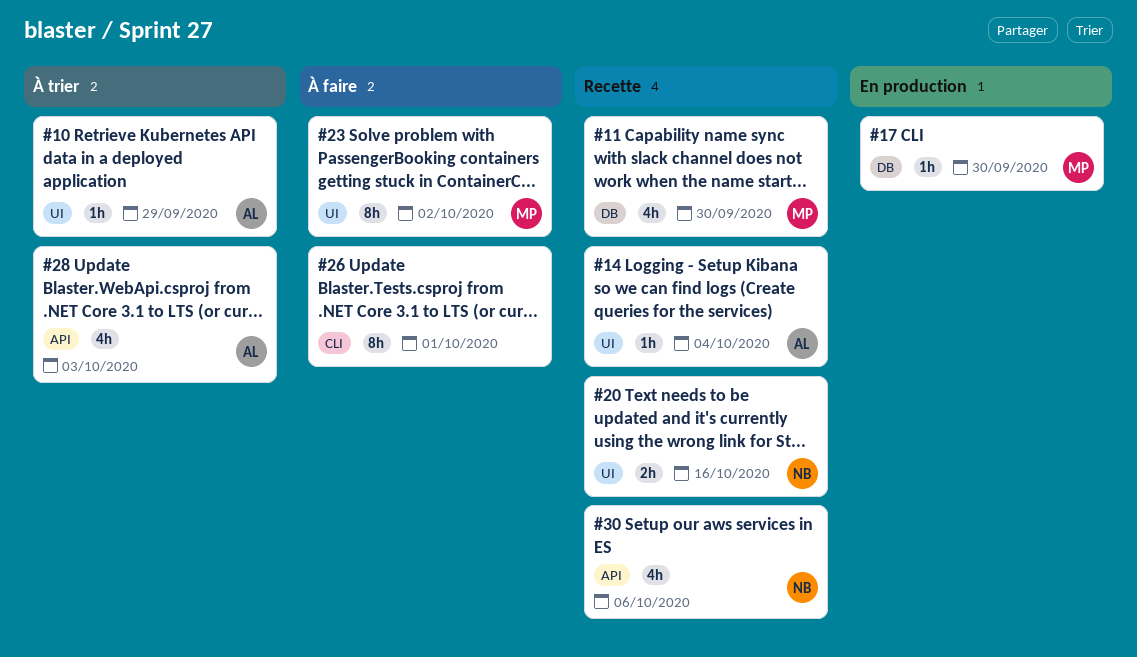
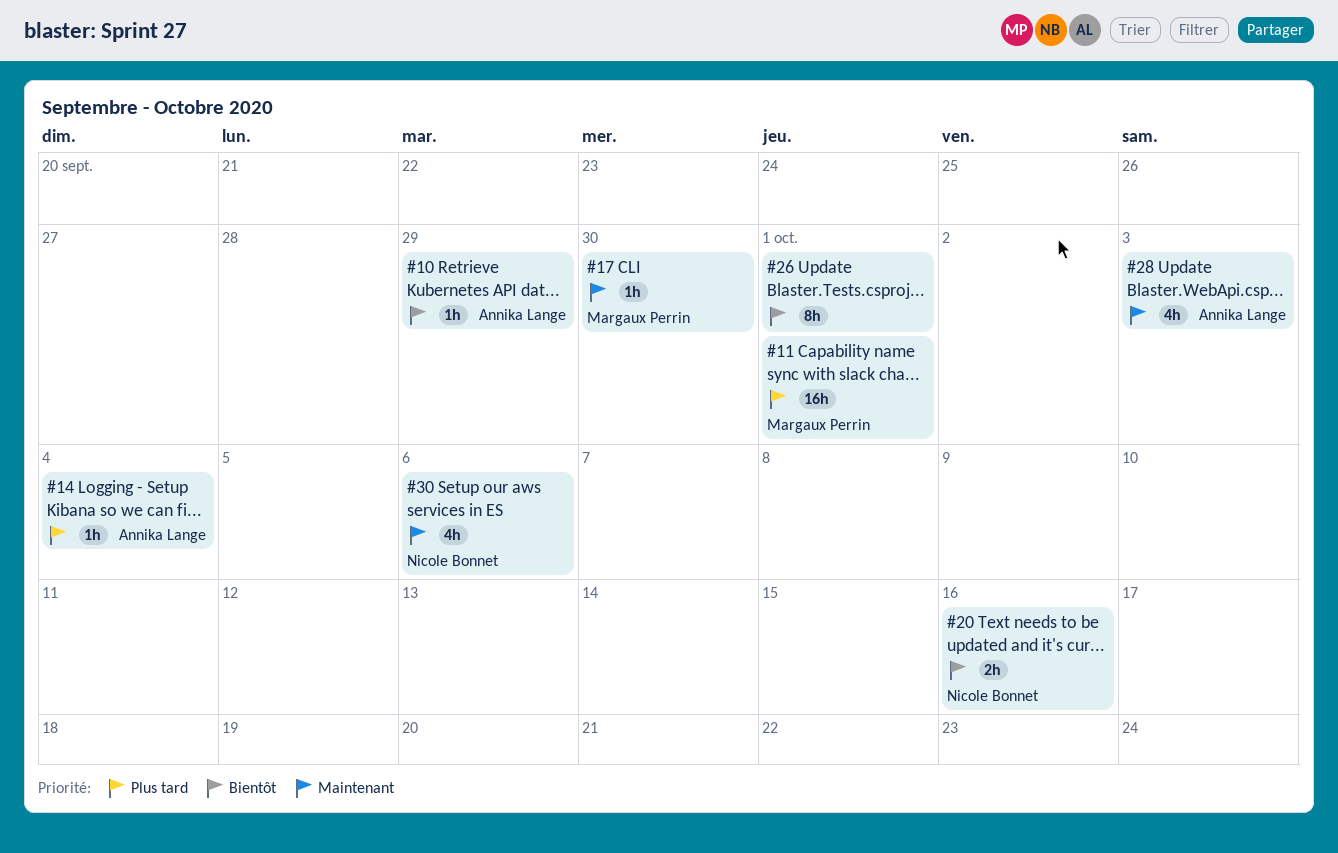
#11, estimate: 4h -> 16h
#11, due: Sep 30 -> Oct 1
#23: present -> none

